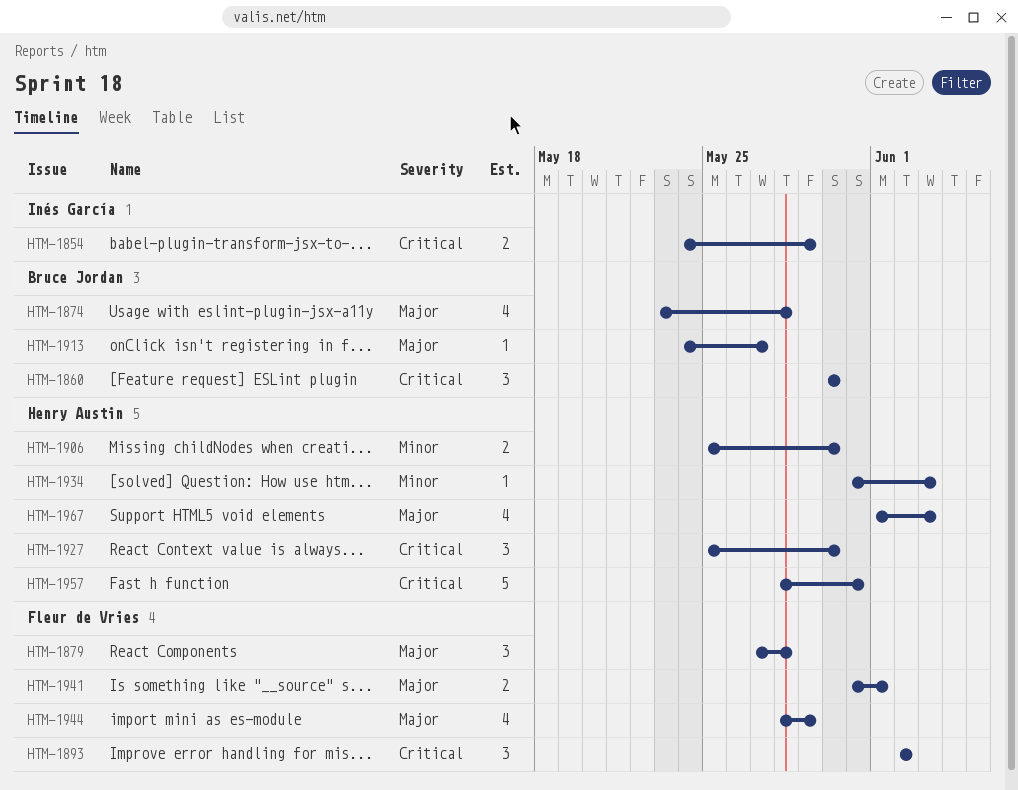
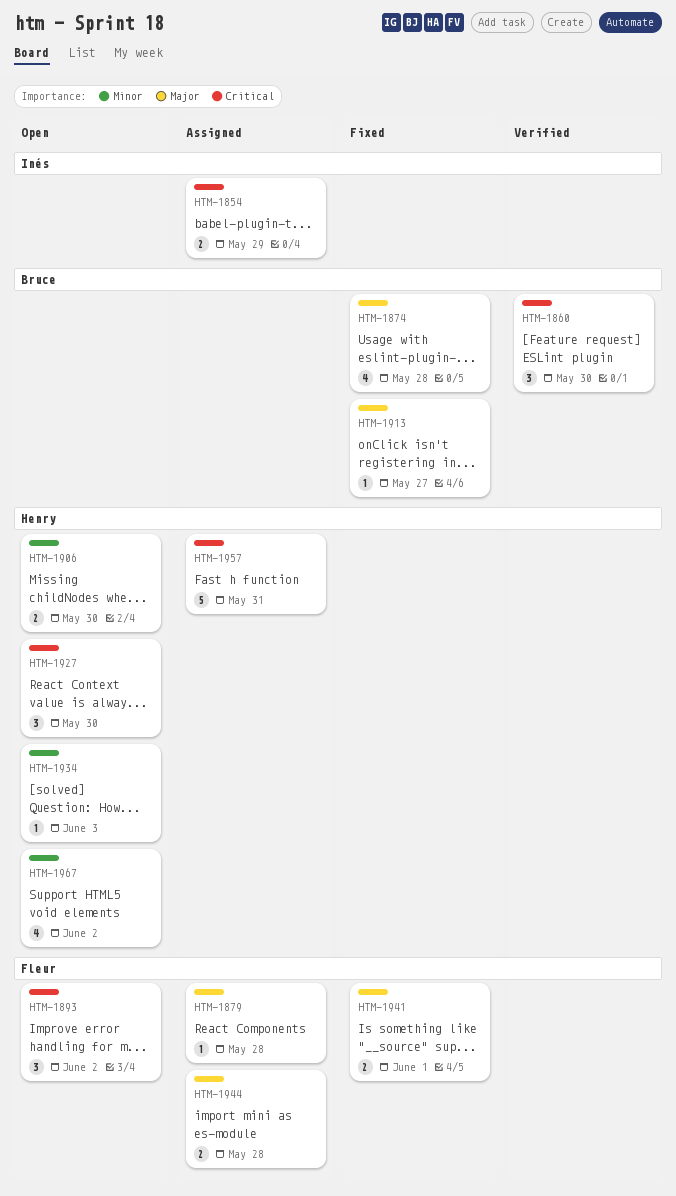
HTM-1879, estimate: 3 -> 1
HTM-1944, estimate: 4 -> 2
HTM-1944, due: May 29 -> May 28
HTM-1967, priority: Major -> Minor
HTM-1967, due: Jun 3 -> Jun 2

